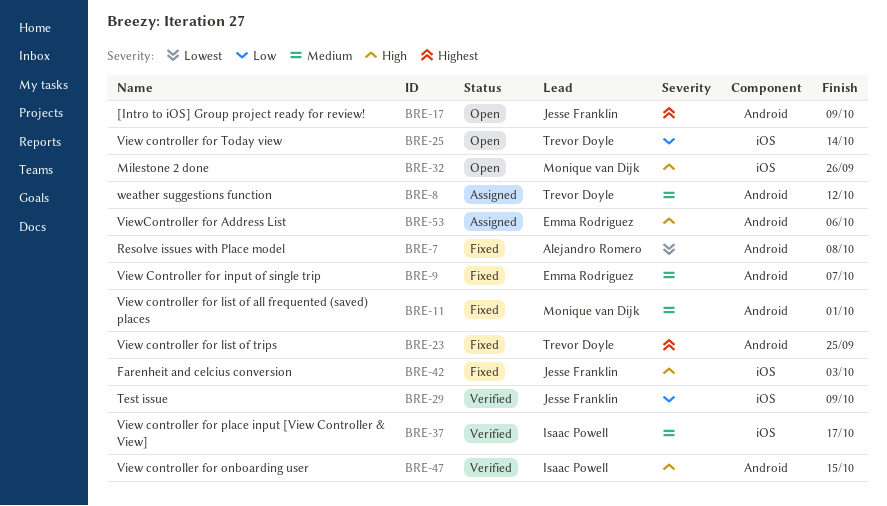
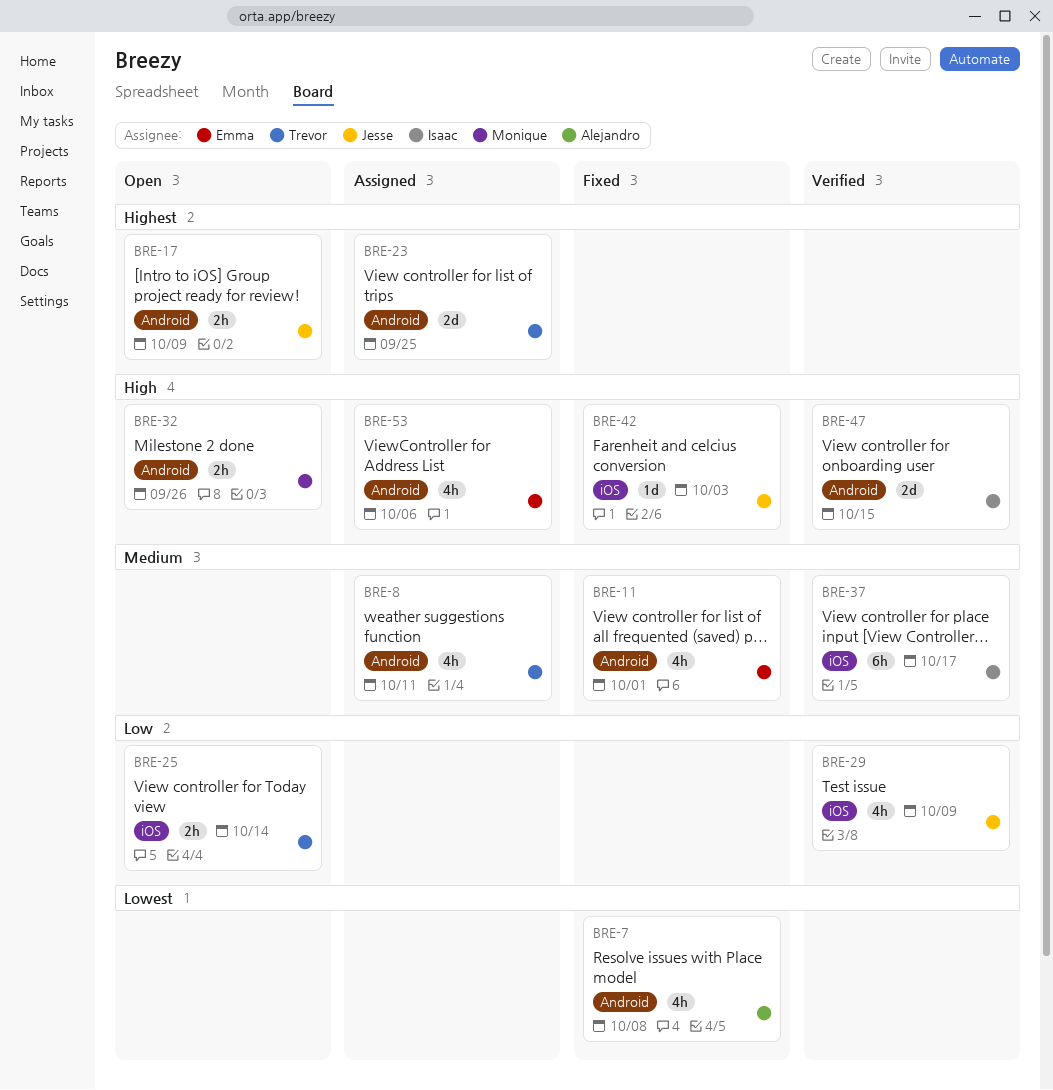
BRE-8, due: Oct 12 -> Oct 11
BRE-9: present -> none
BRE-11, owner: Monique van Dijk -> Emma Rodriguez
BRE-23, status: Fixed -> Assigned
BRE-32, label: iOS -> Android

